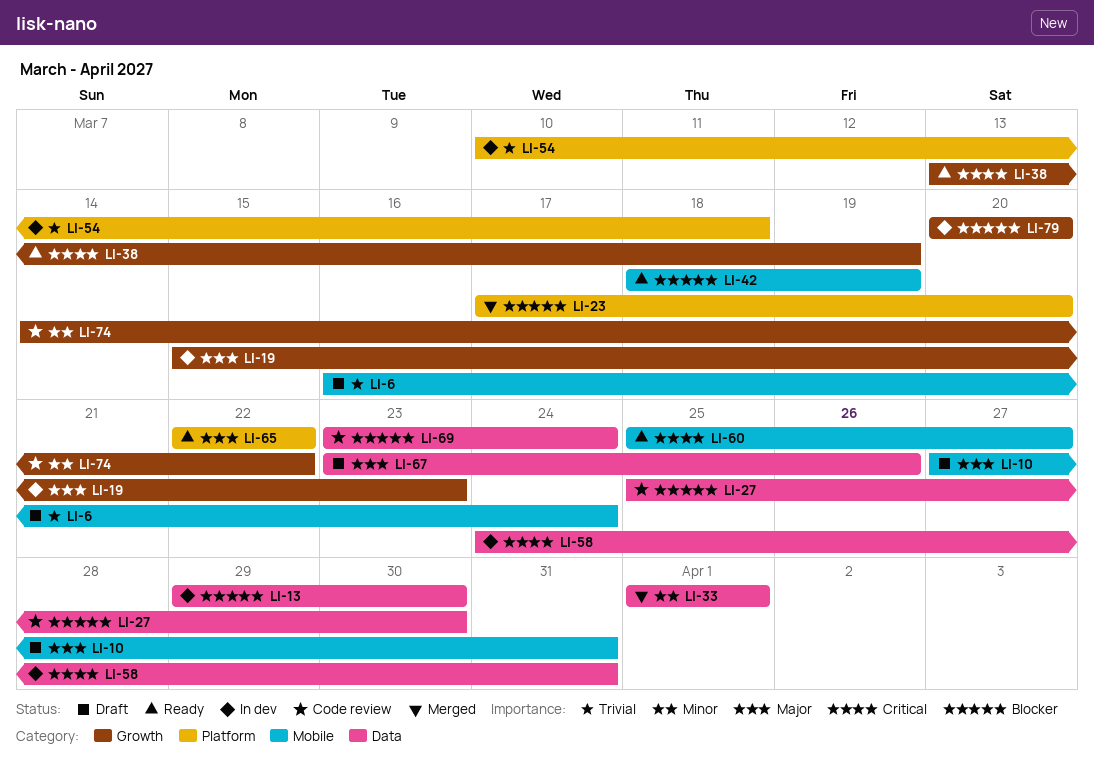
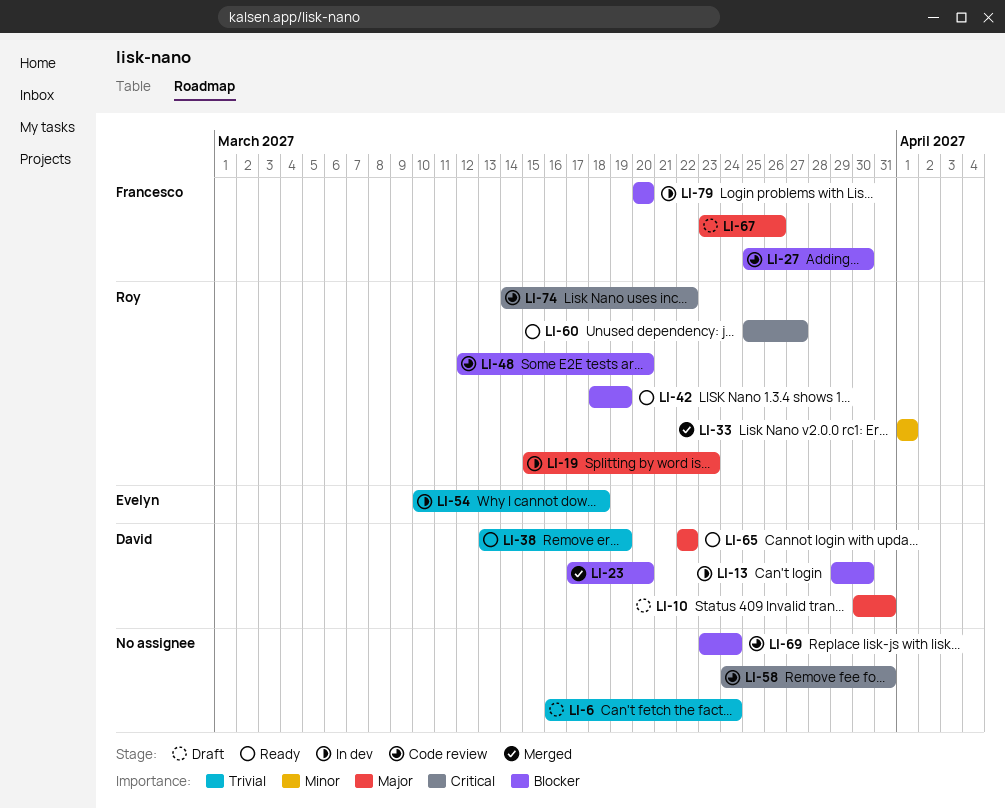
LI-10, start: Mar 27 -> Mar 30
LI-38, priority: Critical -> Trivial
LI-48: none -> present
LI-58, status: In dev -> Code review
LI-74, priority: Minor -> Critical

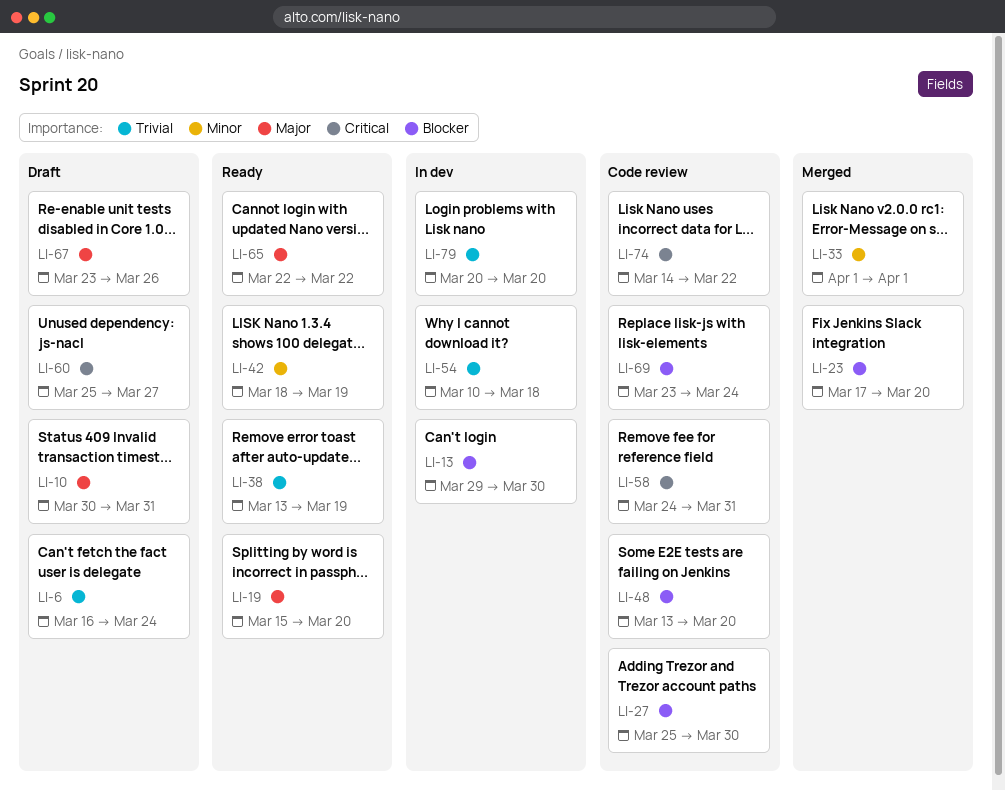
LI-19, status: In dev -> Ready
LI-19, due: Mar 23 -> Mar 20
LI-42, priority: Blocker -> Minor
LI-48, start: Mar 12 -> Mar 13
LI-60, status: Ready -> Draft
LI-79, priority: Blocker -> Trivial

